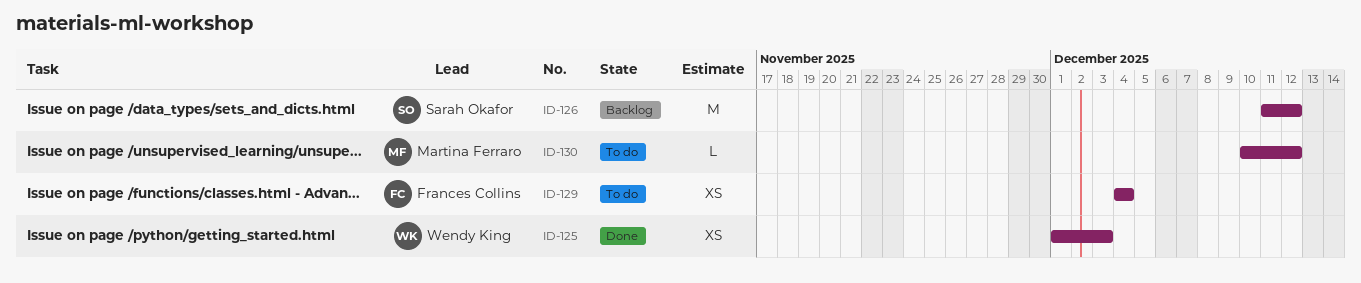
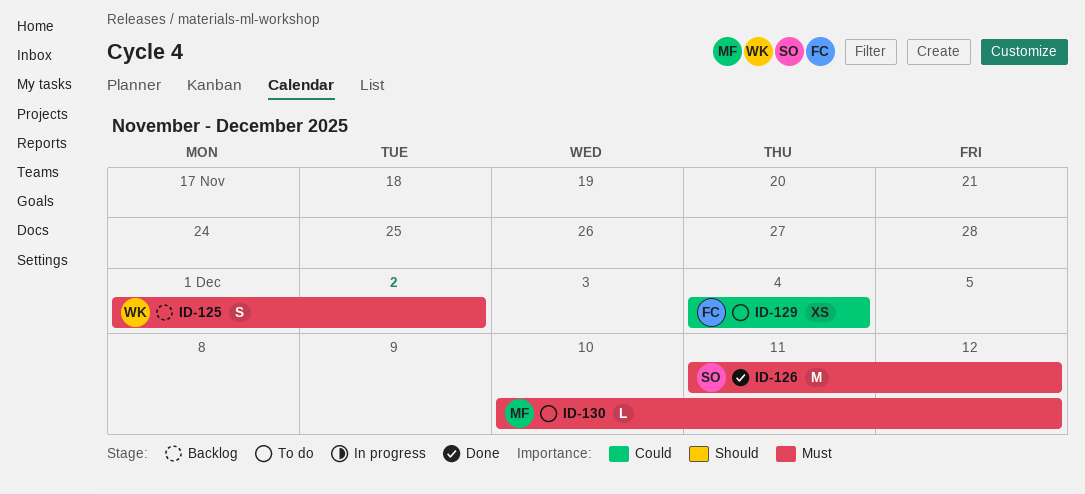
ID-125, status: Done -> Backlog
ID-125, estimate: XS -> S
ID-125, due: Dec 3 -> Dec 2
ID-126, status: Backlog -> Done

